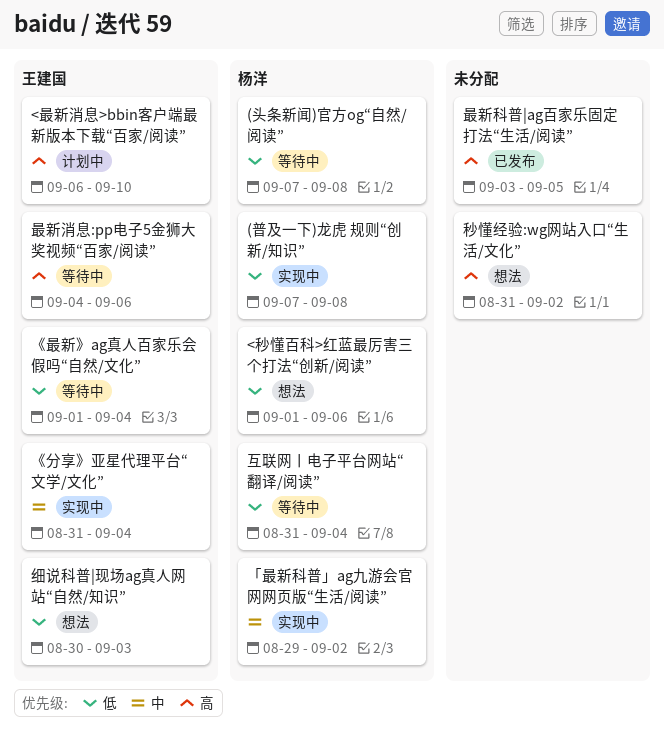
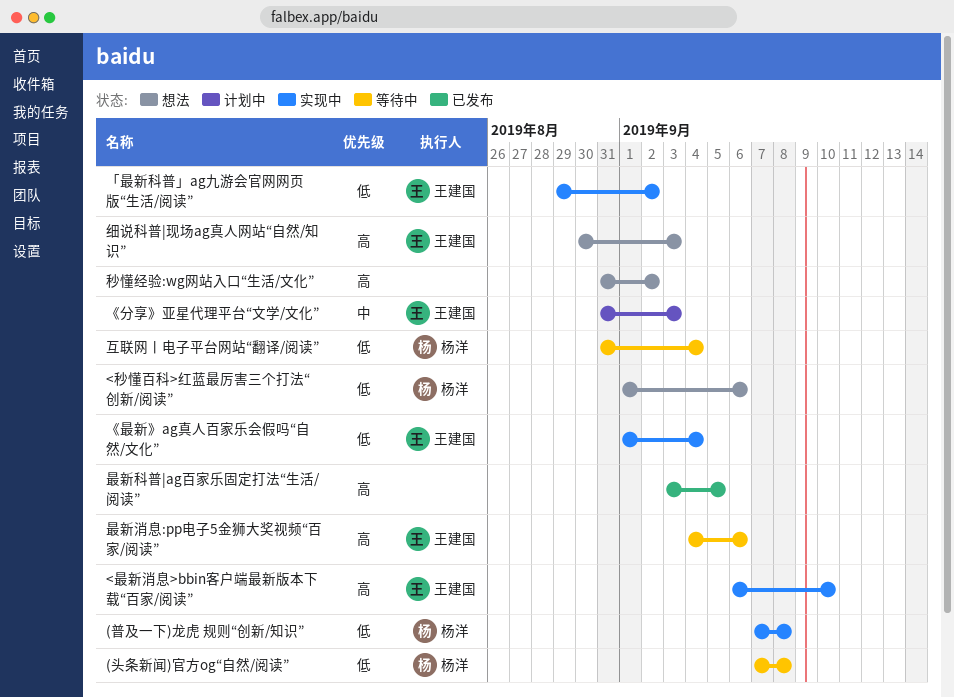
<最新消息>bbin客户端最新版本下载“百家/阅读”, status: 计划中 -> 实现中
《分享》亚星代理平台“文学/文化”, status: 实现中 -> 计划中
《分享》亚星代理平台“文学/文化”, due: Sep 4 -> Sep 3
《最新》ag真人百家乐会假吗“自然/文化”, status: 等待中 -> 实现中
「最新科普」ag九游会官网网页版“生活/阅读”, owner: 杨洋 -> 王建国
「最新科普」ag九游会官网网页版“生活/阅读”, priority: 中 -> 低
细说科普|现场ag真人网站“自然/知识”, priority: 低 -> 高

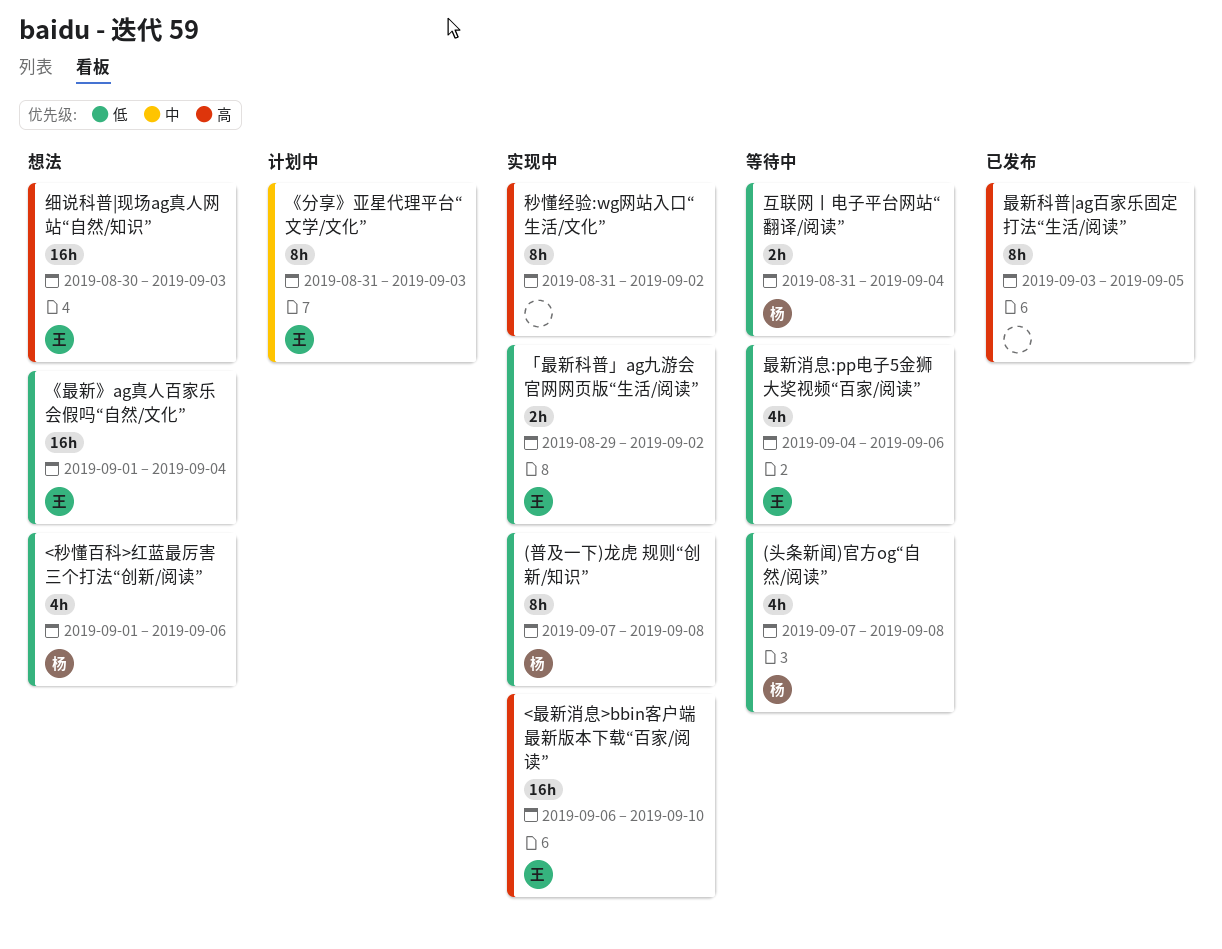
《最新》ag真人百家乐会假吗“自然/文化”, status: 实现中 -> 想法
最新消息:pp电子5金狮大奖视频“百家/阅读”, priority: 高 -> 低
秒懂经验:wg网站入口“生活/文化”, status: 想法 -> 实现中

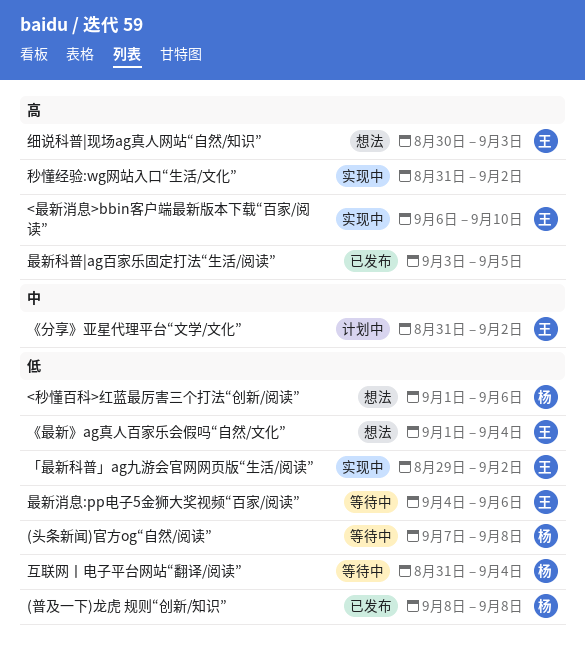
(普及一下)龙虎 规则“创新/知识”, status: 实现中 -> 已发布
(普及一下)龙虎 规则“创新/知识”, start: Sep 7 -> Sep 8
《分享》亚星代理平台“文学/文化”, due: Sep 3 -> Sep 2

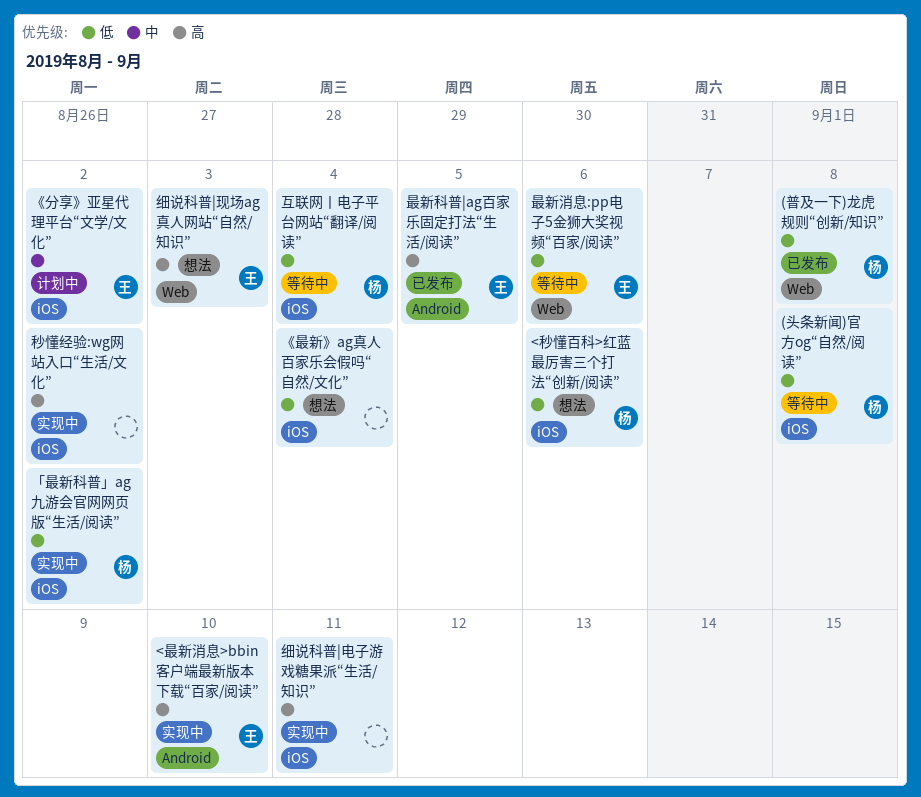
《最新》ag真人百家乐会假吗“自然/文化”, owner: 王 -> none
「最新科普」ag九游会官网网页版“生活/阅读”, owner: 王 -> 杨
最新科普|ag百家乐固定打法“生活/阅读”, owner: none -> 王
细说科普|电子游戏糖果派“生活/知识”: none -> present

